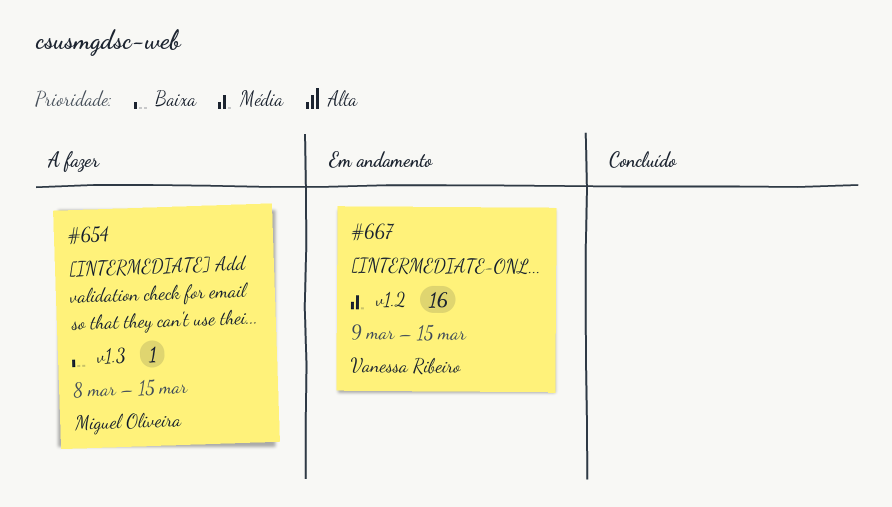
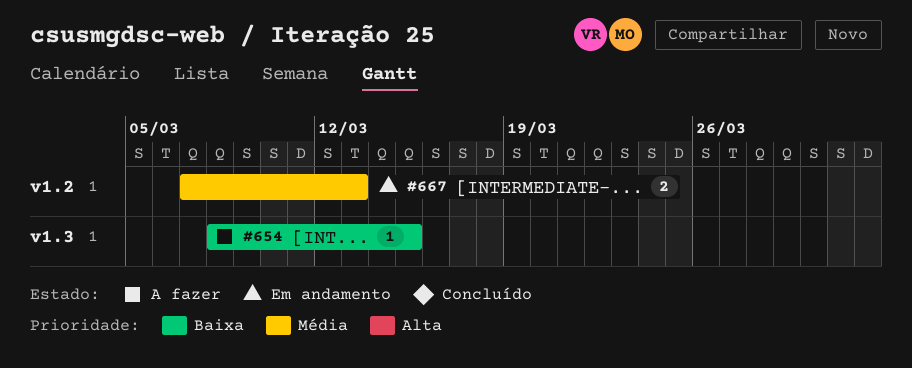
#667, estimate: 16 -> 2
#667, start: Mar 9 -> Mar 7
#667, due: Mar 15 -> Mar 13

